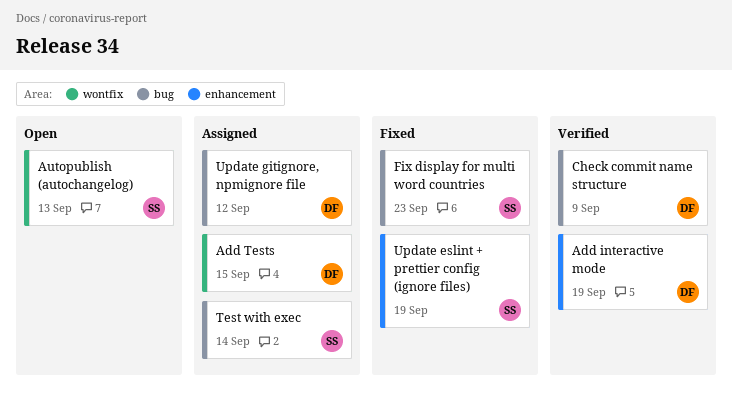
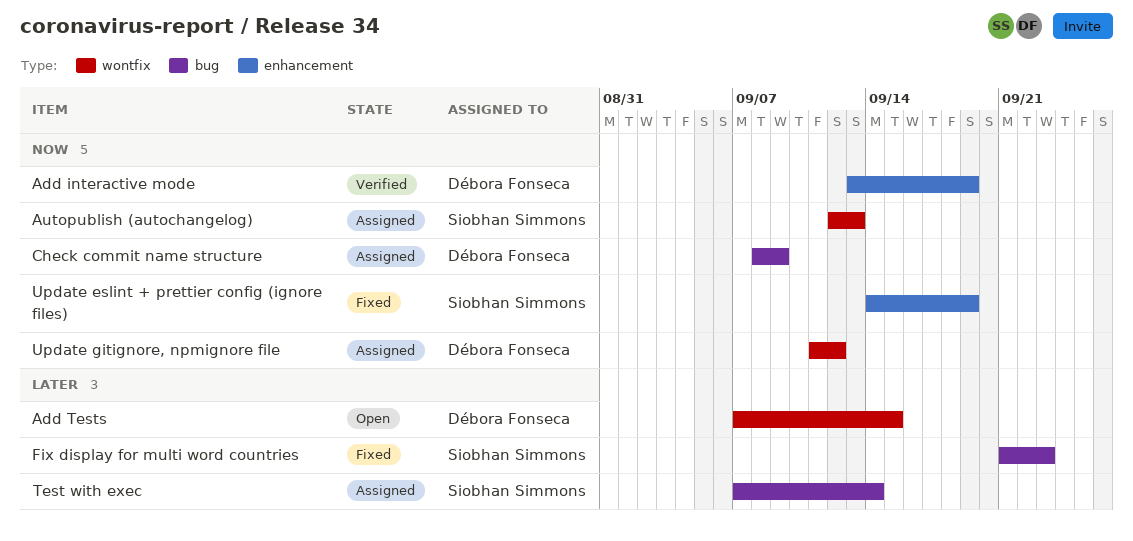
Add Tests, status: Assigned -> Open
Autopublish (autochangelog), status: Open -> Assigned
Check commit name structure, status: Verified -> Assigned
Update gitignore, npmignore file, label: bug -> wontfix

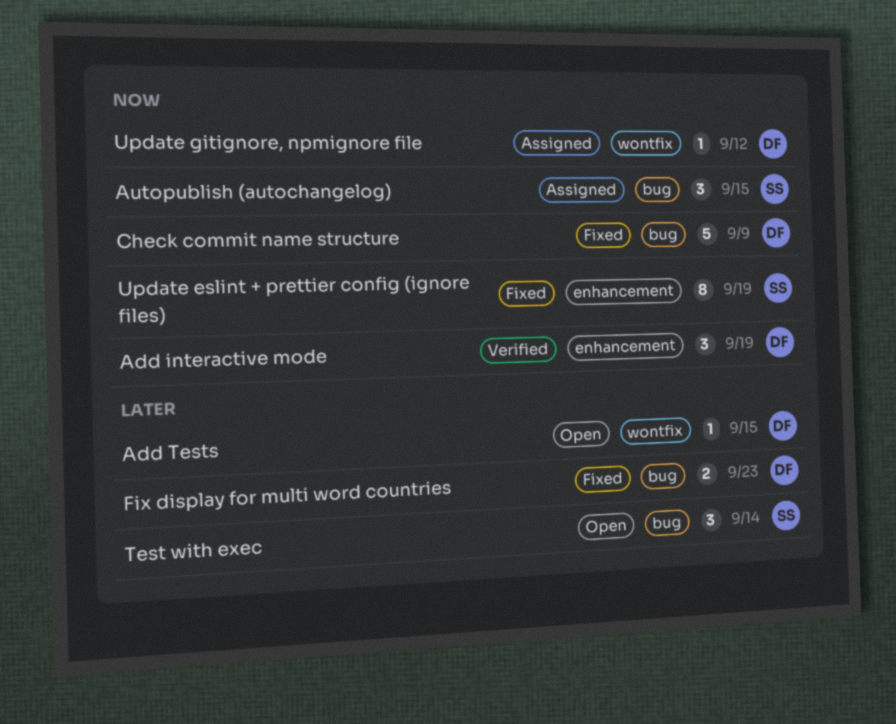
Autopublish (autochangelog), label: wontfix -> bug
Autopublish (autochangelog), due: Sep 13 -> Sep 15
Check commit name structure, status: Assigned -> Fixed
Fix display for multi word countries, owner: Siobhan Simmons -> Débora Fonseca
Test with exec, status: Assigned -> Open

